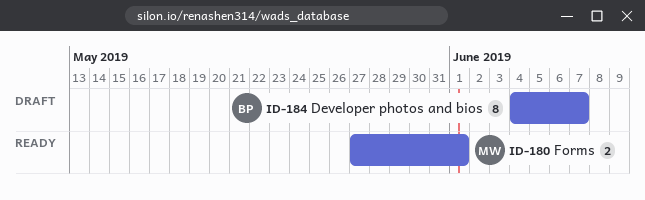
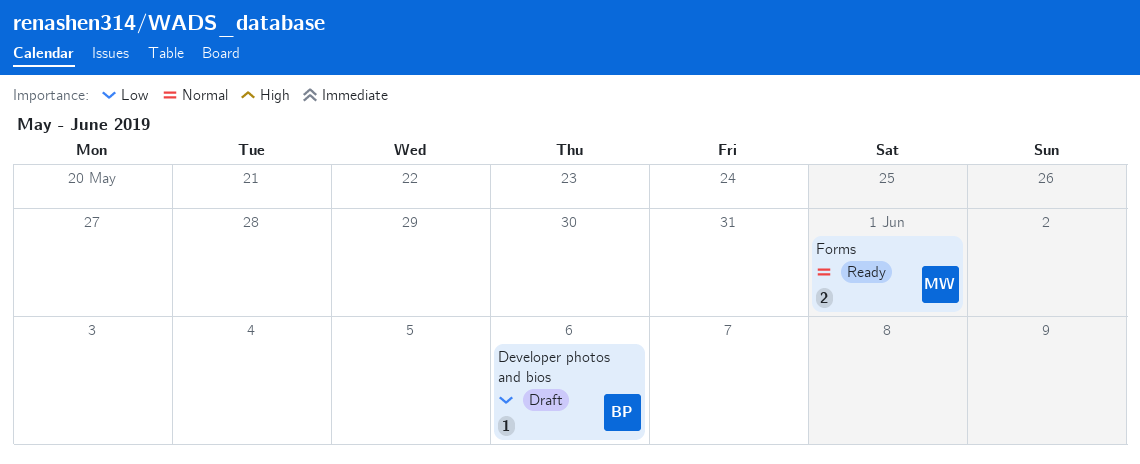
Developer photos and bios, estimate: 8 -> 1
Developer photos and bios, due: Jun 7 -> Jun 6

